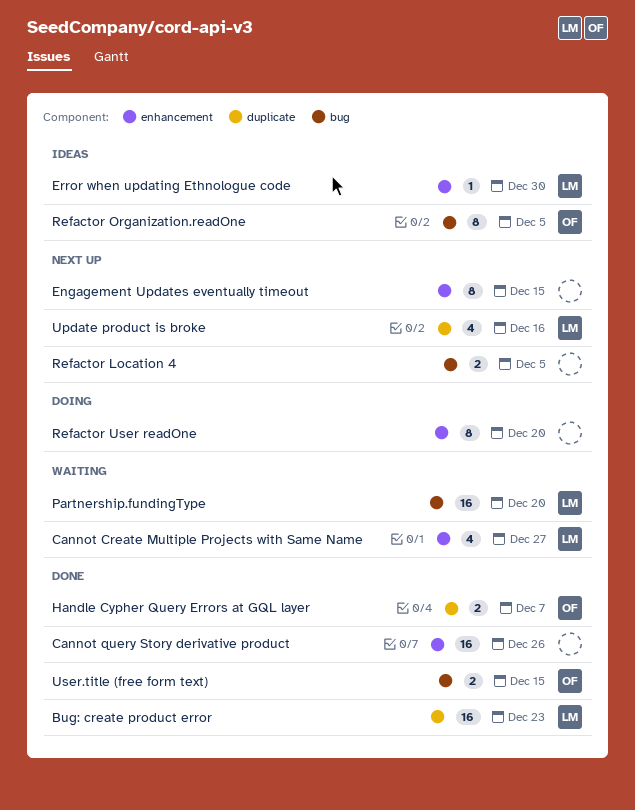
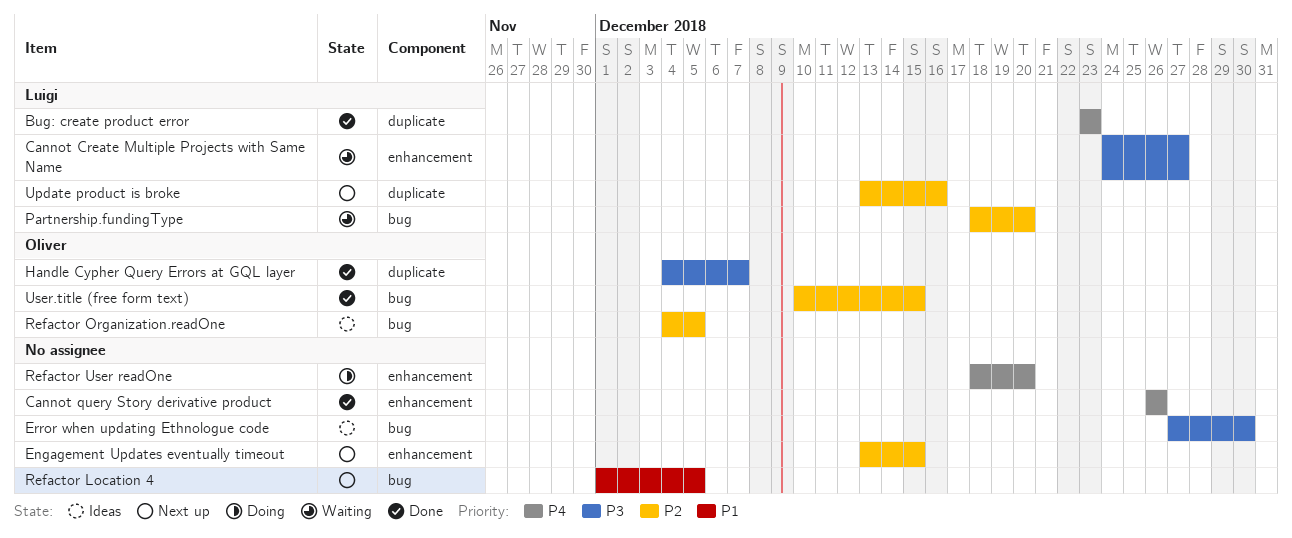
Error when updating Ethnologue code, owner: Luigi -> none
Error when updating Ethnologue code, label: enhancement -> bug

